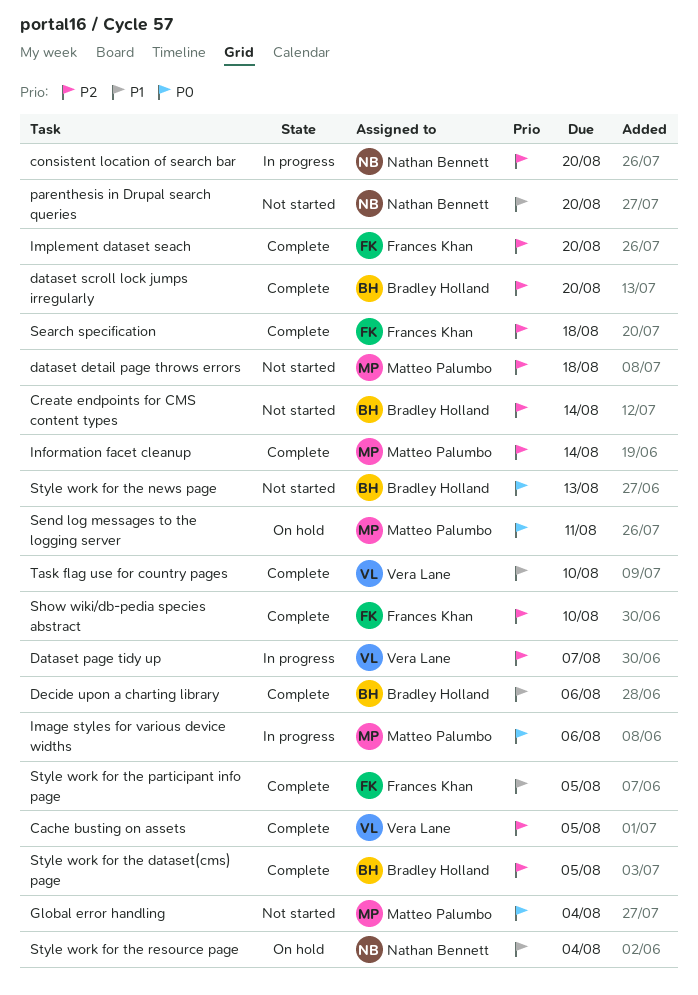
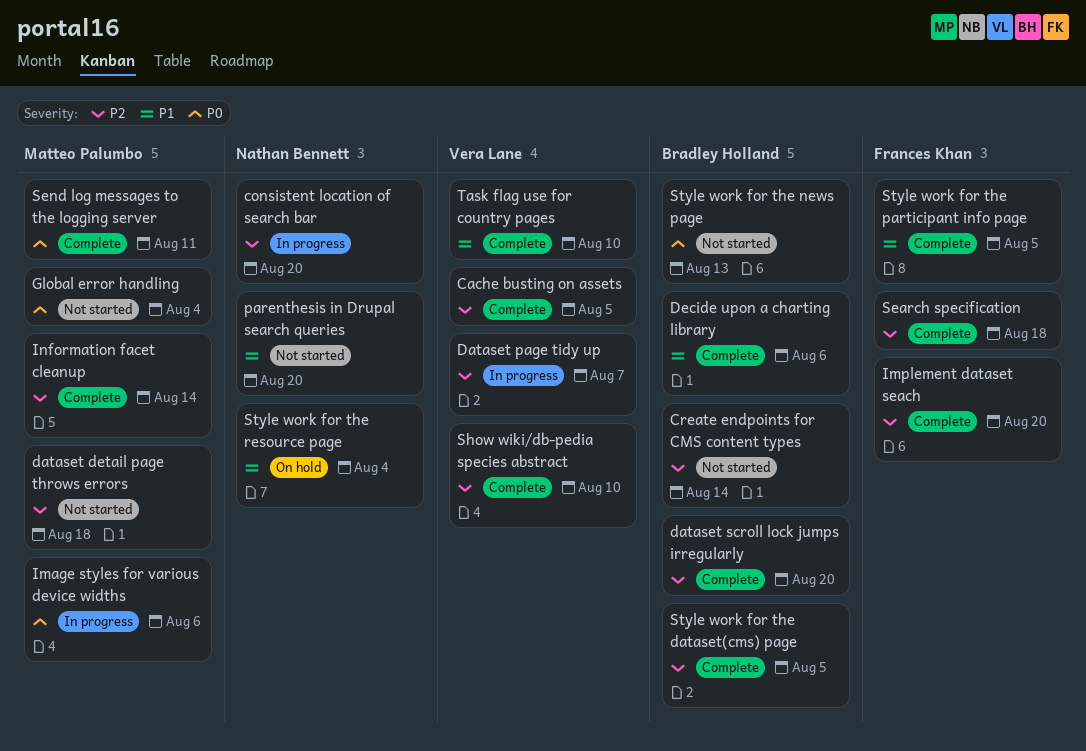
Send log messages to the logging server, status: On hold -> Complete
Show wiki/db-pedia species abstract, owner: Frances Khan -> Vera Lane

